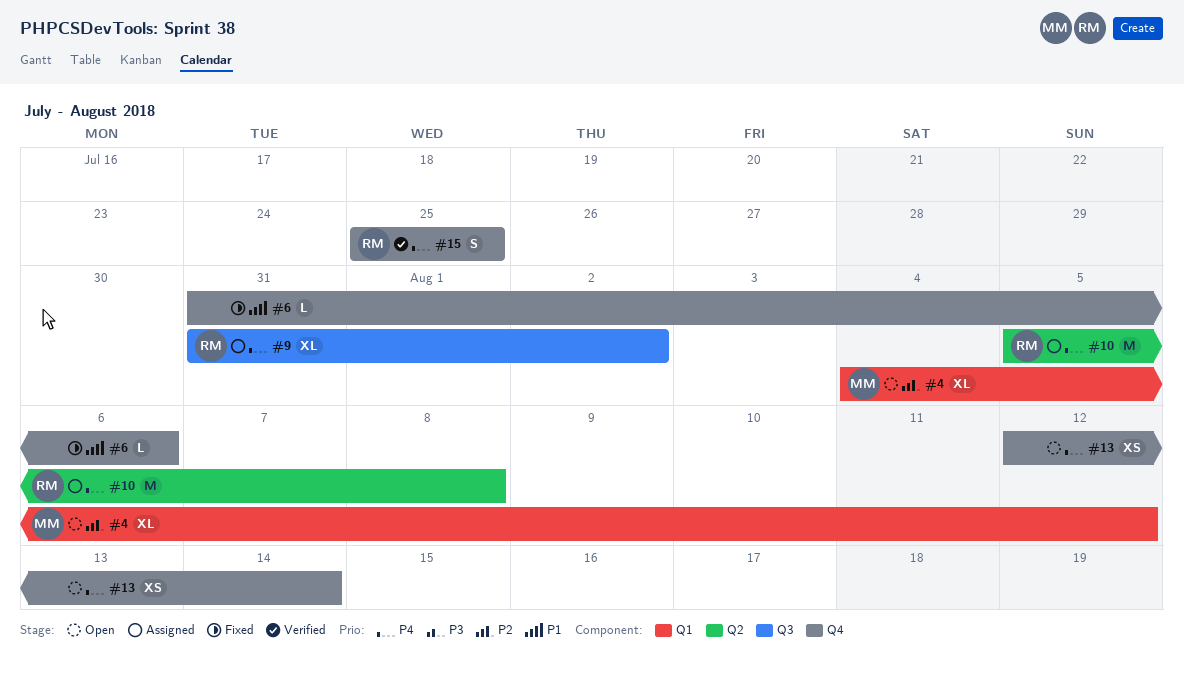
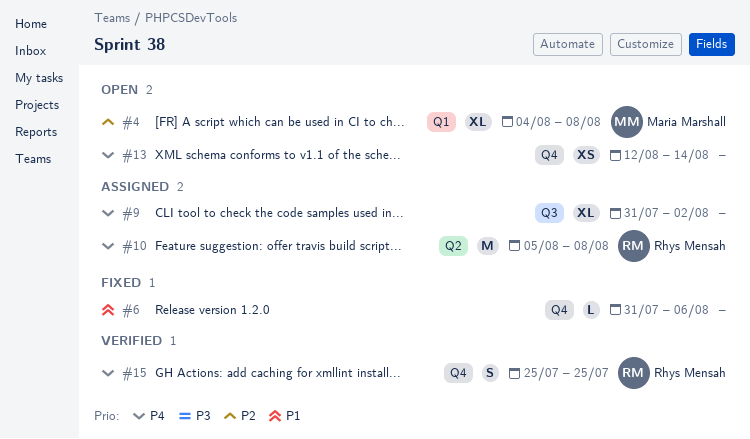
#4, due: Aug 12 -> Aug 8
#9, owner: Rhys Mensah -> none

